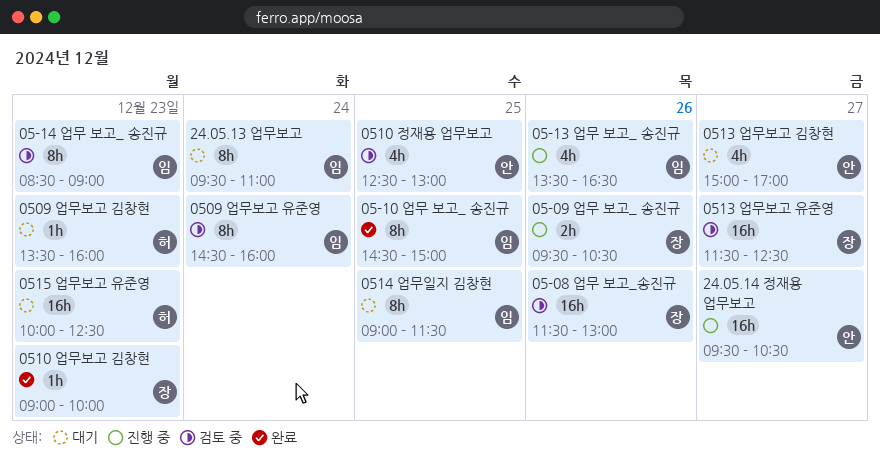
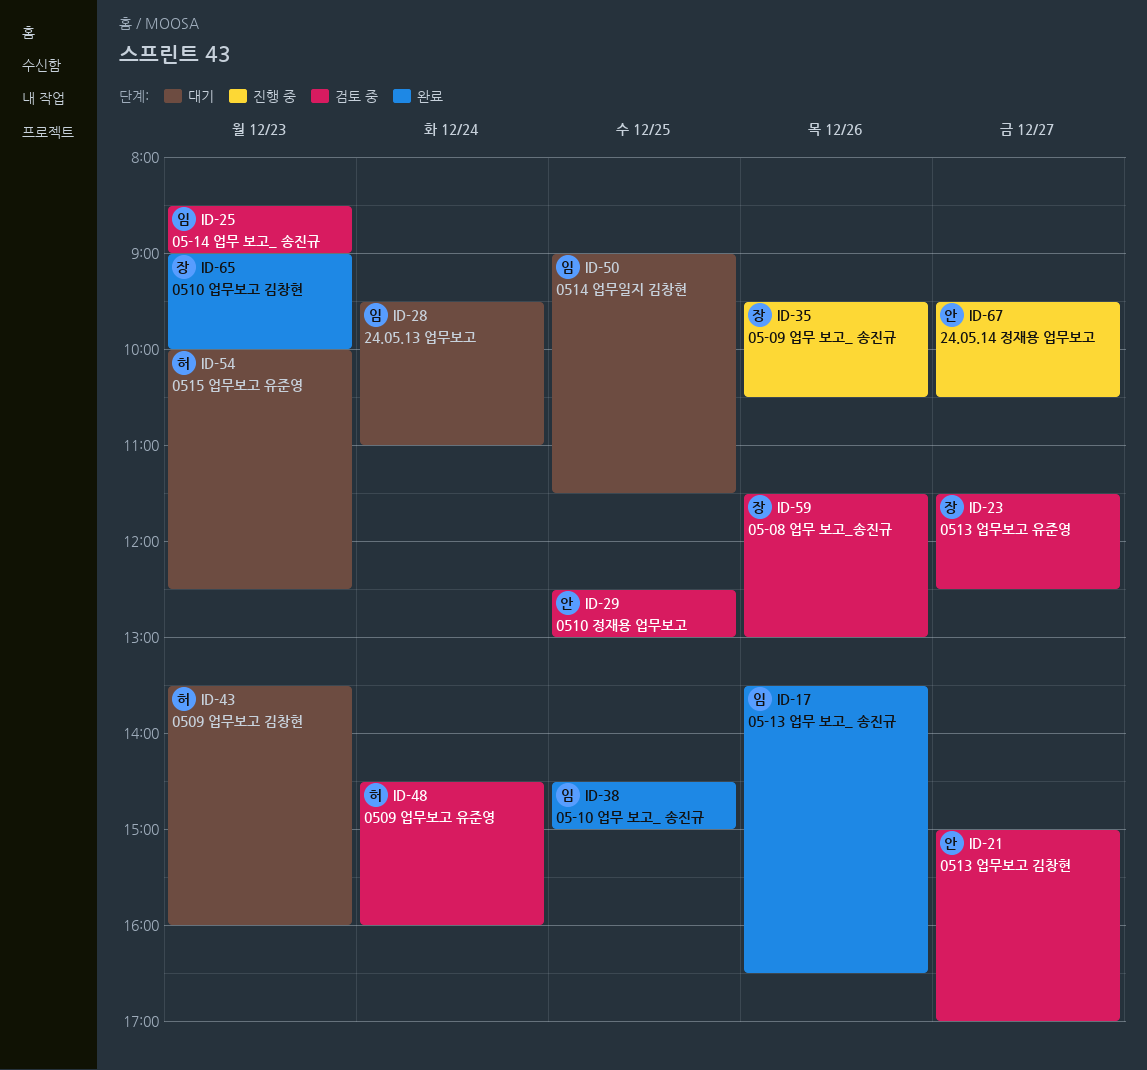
05-13 업무 보고_ 송진규, status: 진행 중 -> 완료
0509 업무보고 유준영, owner: 임 -> 허
0513 업무보고 김창현, status: 대기 -> 검토 중

